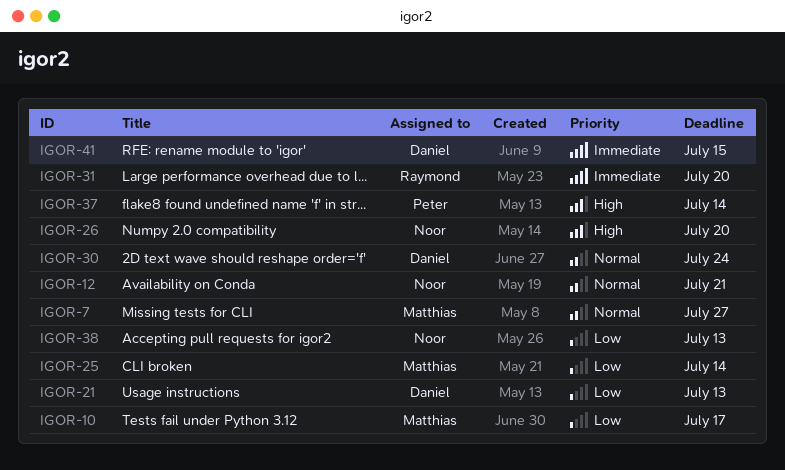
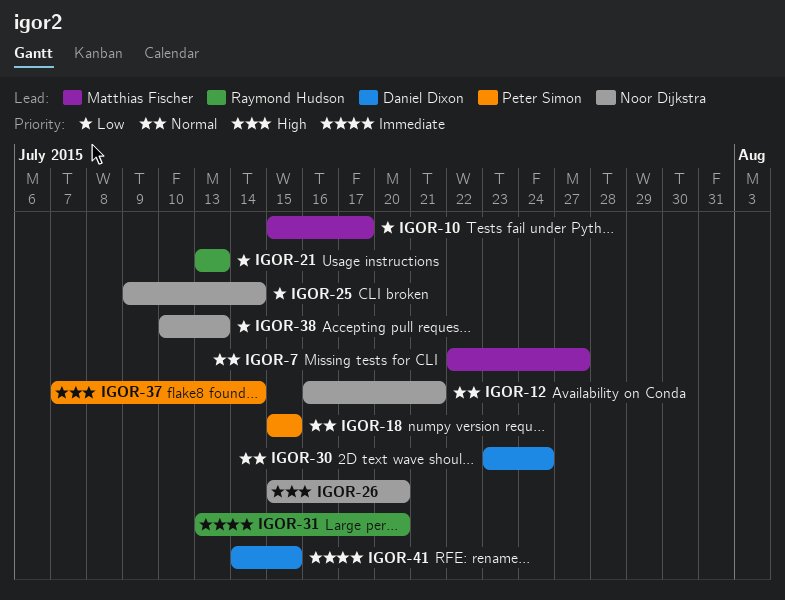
IGOR-18: none -> present
IGOR-21, owner: Daniel Dixon -> Raymond Hudson
IGOR-25, owner: Matthias Fischer -> Noor Dijkstra

